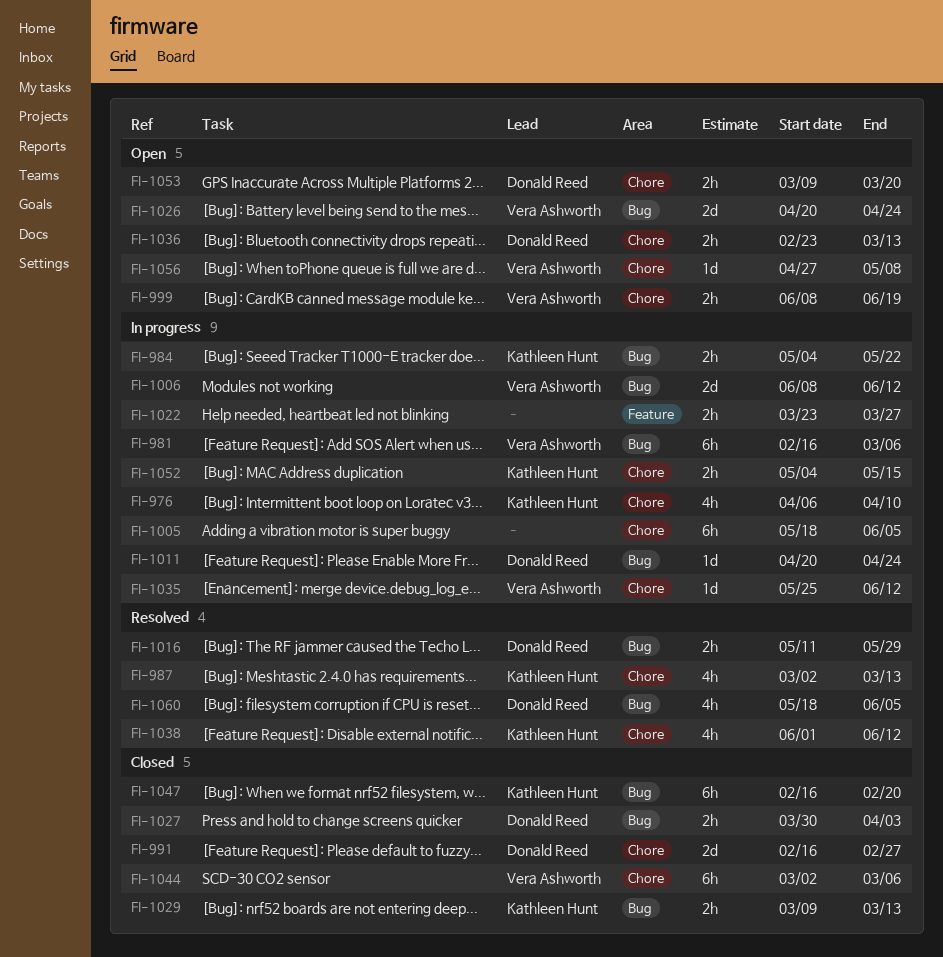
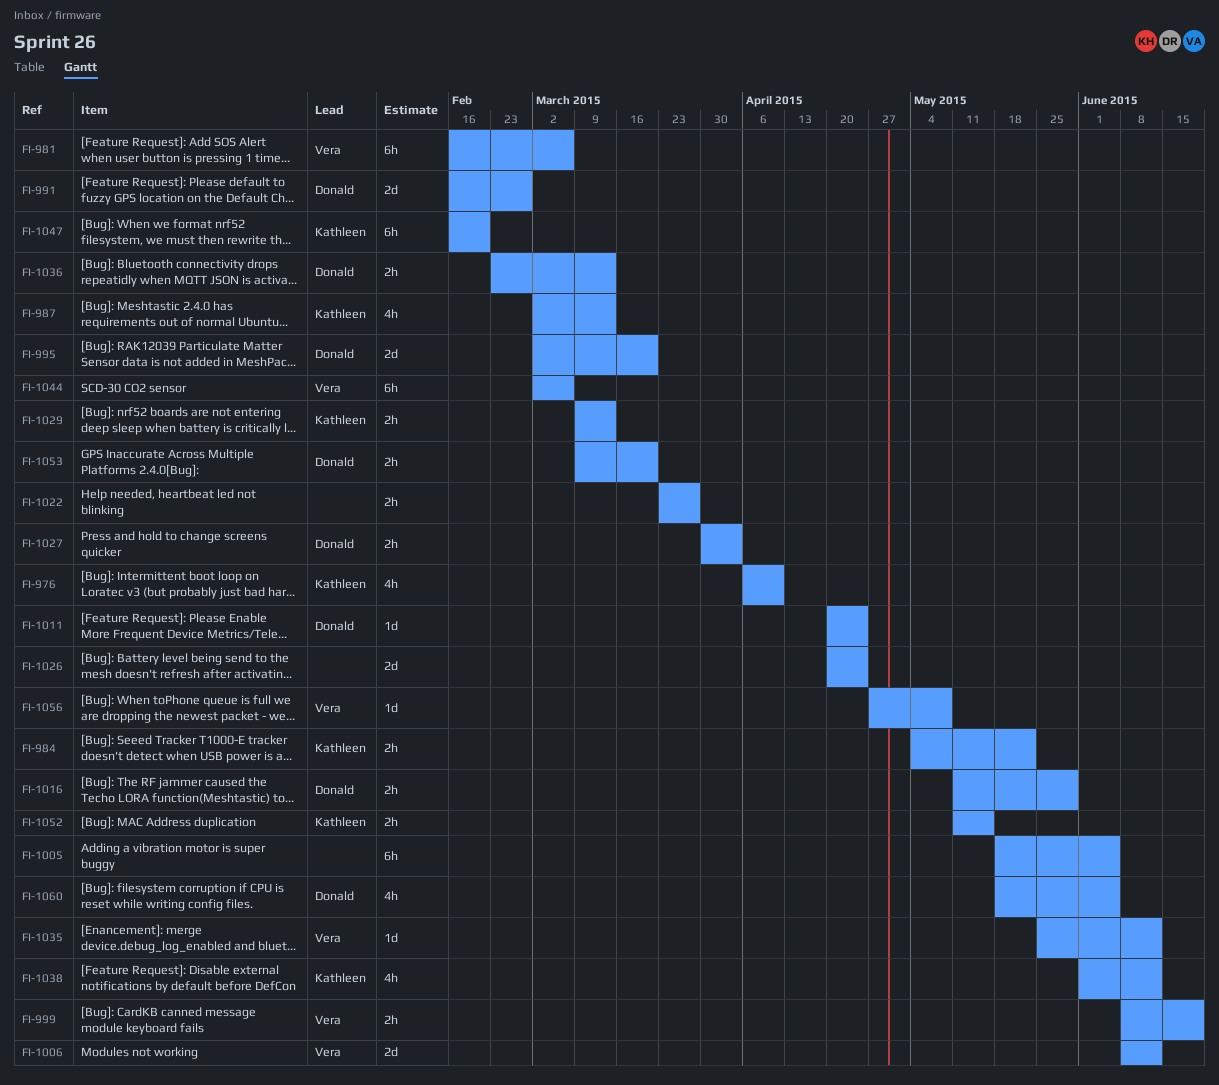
FI-995: none -> present
FI-1026, owner: Vera Ashworth -> none
FI-1052, start: May 4 -> May 11

